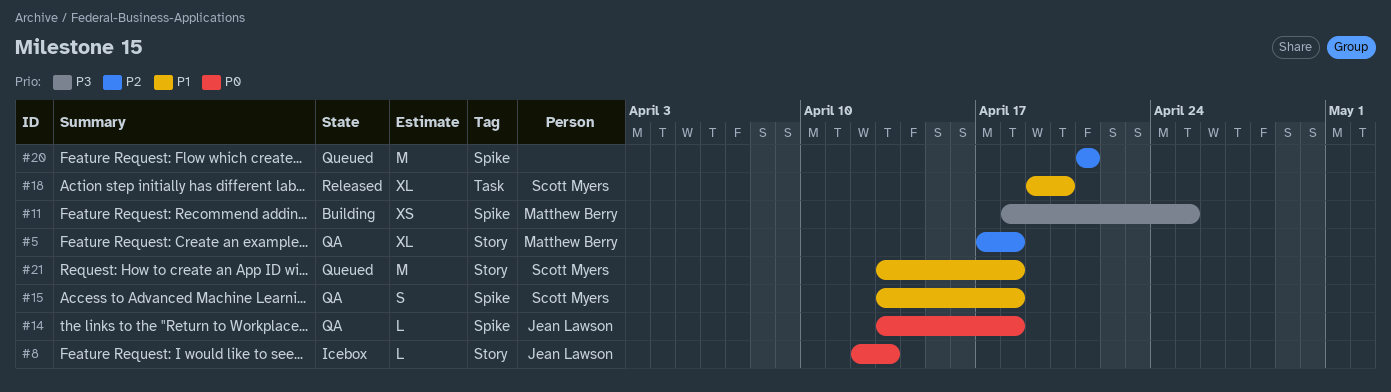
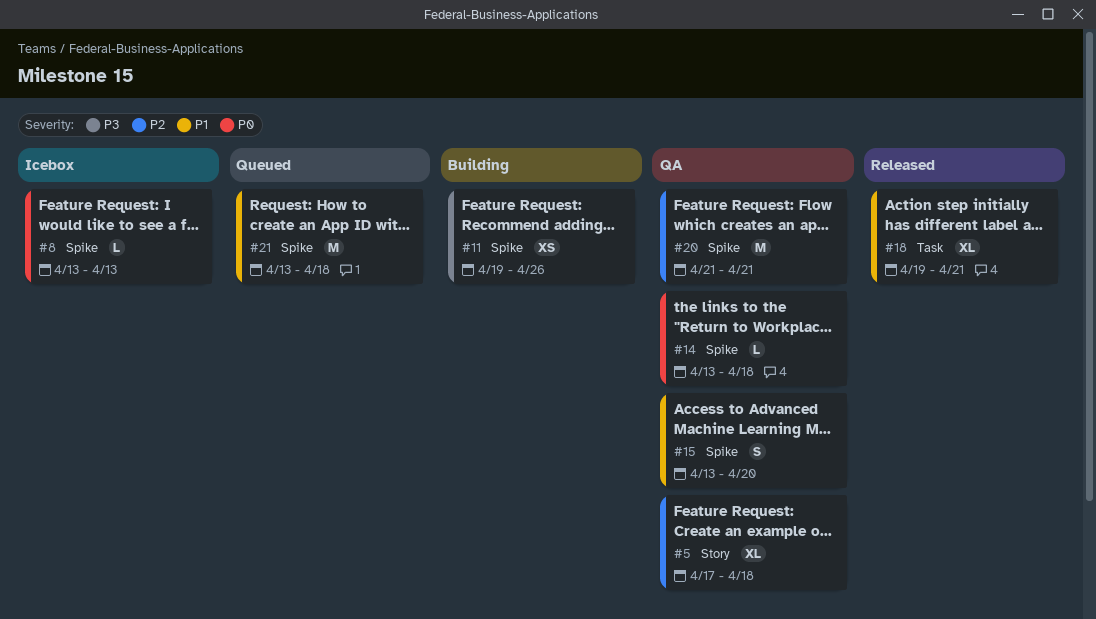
#8, label: Story -> Spike
#8, start: Apr 12 -> Apr 13
#11, start: Apr 18 -> Apr 19
#11, due: Apr 25 -> Apr 26
#15, due: Apr 18 -> Apr 20
#18, due: Apr 20 -> Apr 21
#20, status: Queued -> QA
#21, label: Story -> Spike

